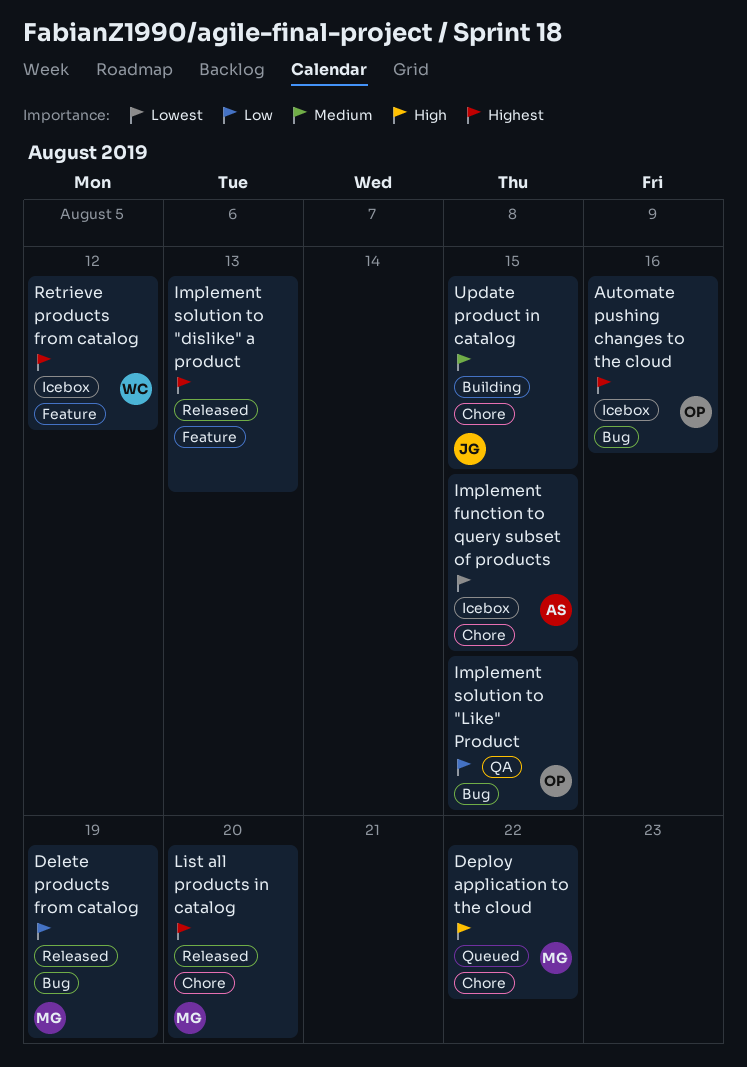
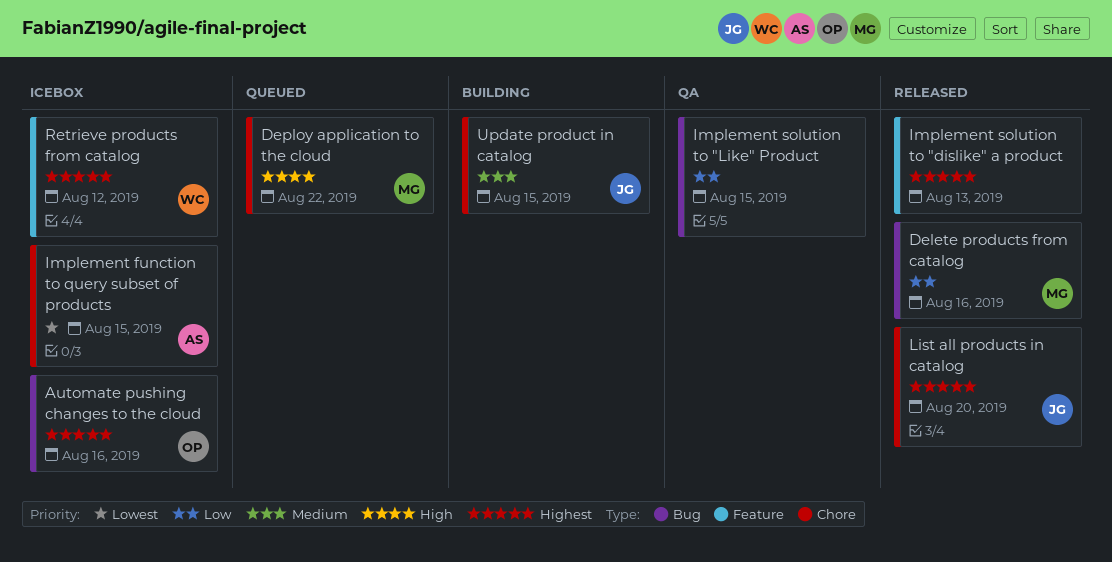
Delete products from catalog, due: Aug 19 -> Aug 16
Implement solution to "Like" Product, owner: OP -> none
List all products in catalog, owner: MG -> JG

